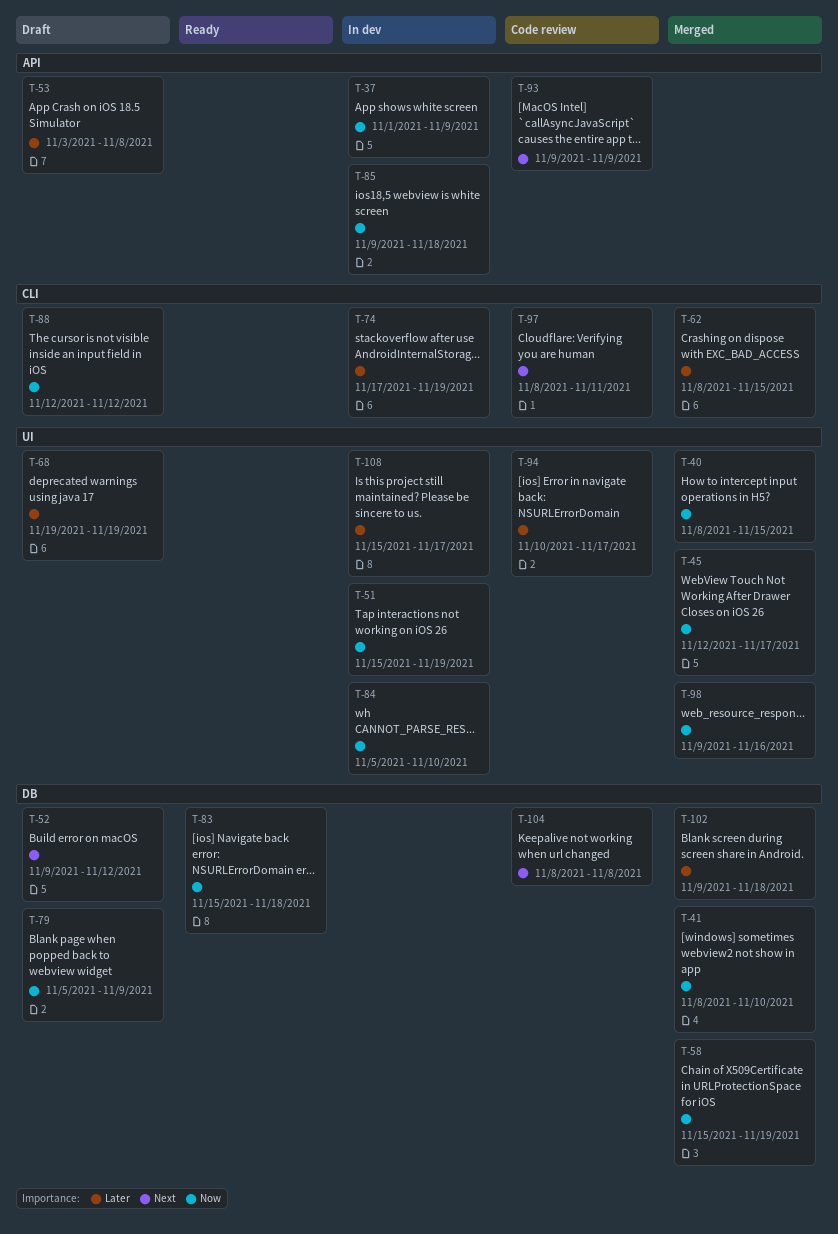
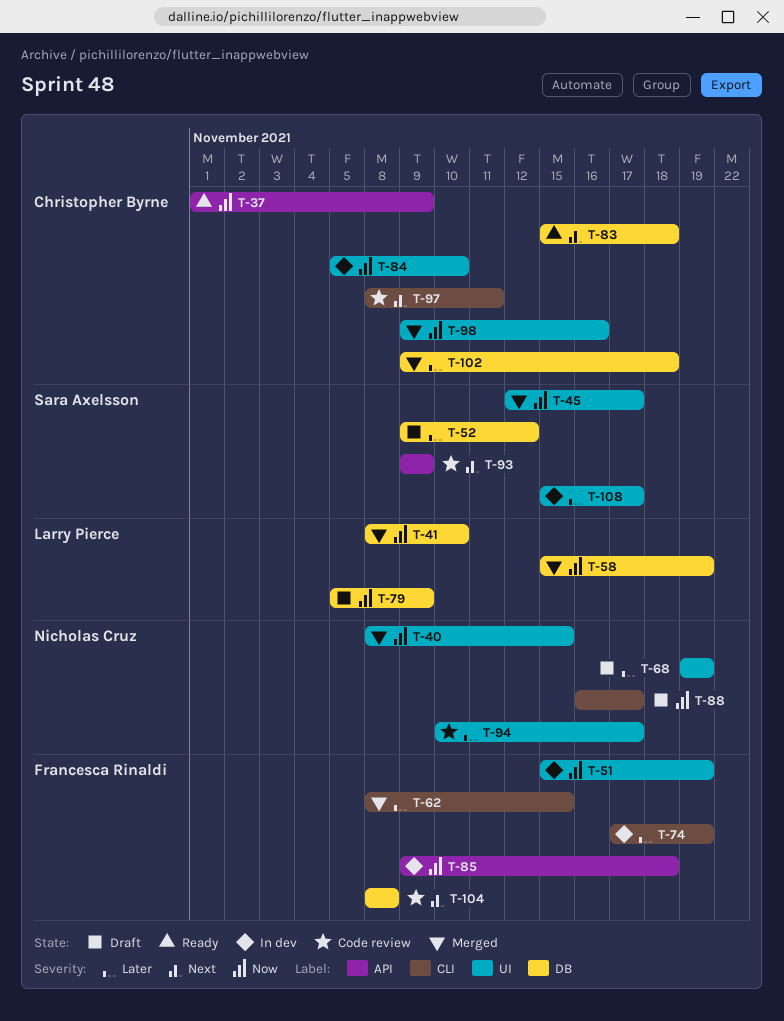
T-37, status: In dev -> Ready
T-52, priority: Next -> Later
T-53: present -> none
T-83, priority: Now -> Next
T-88, start: Nov 12 -> Nov 16
T-88, due: Nov 12 -> Nov 17

